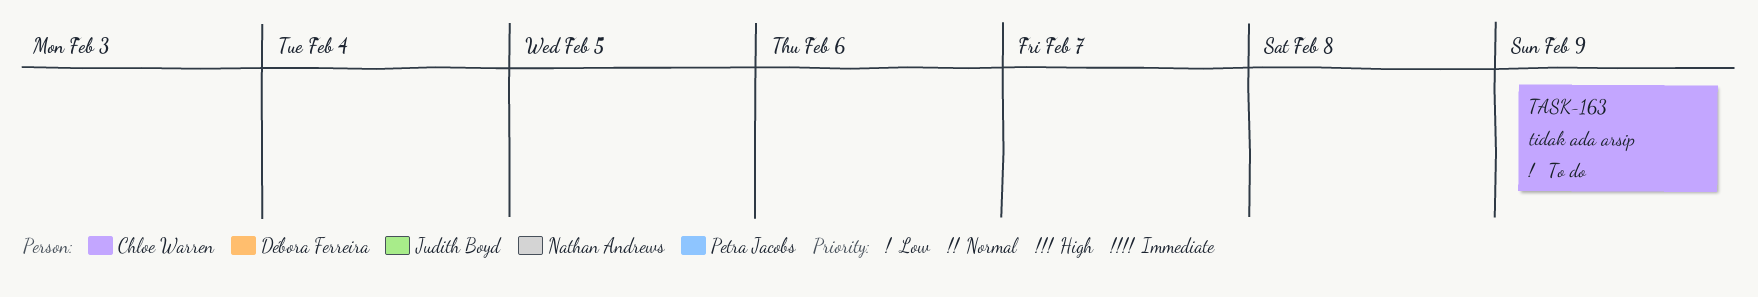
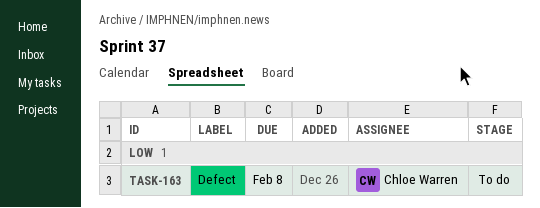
TASK-163, due: Feb 9 -> Feb 8

